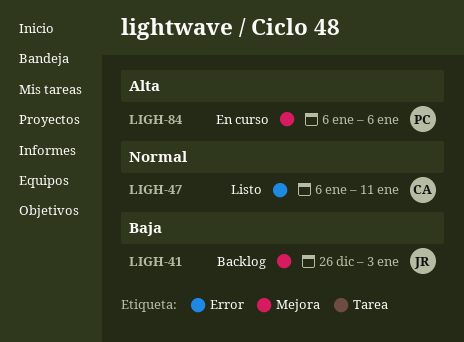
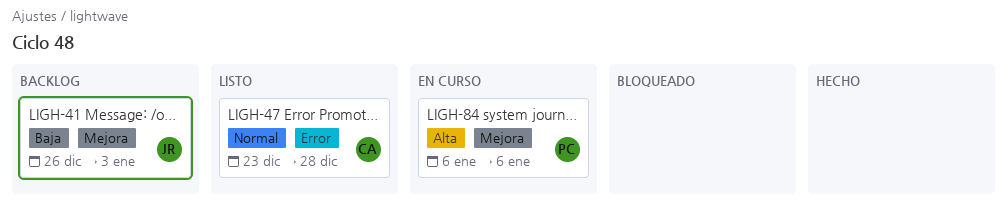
LIGH-47, start: Jan 6 -> Dec 23
LIGH-47, due: Jan 11 -> Dec 28

